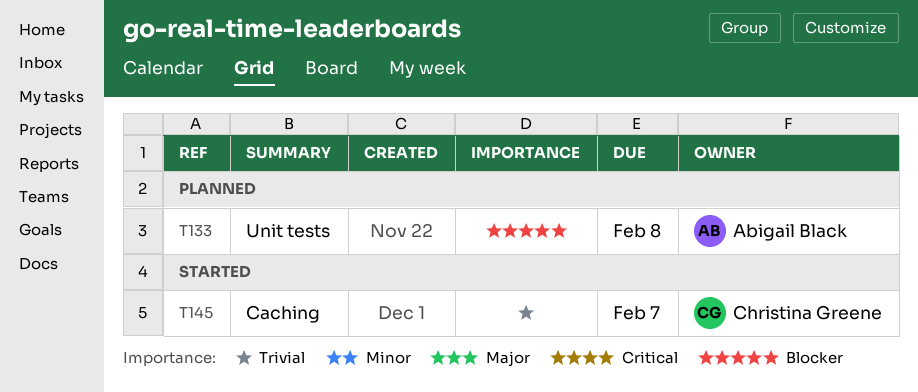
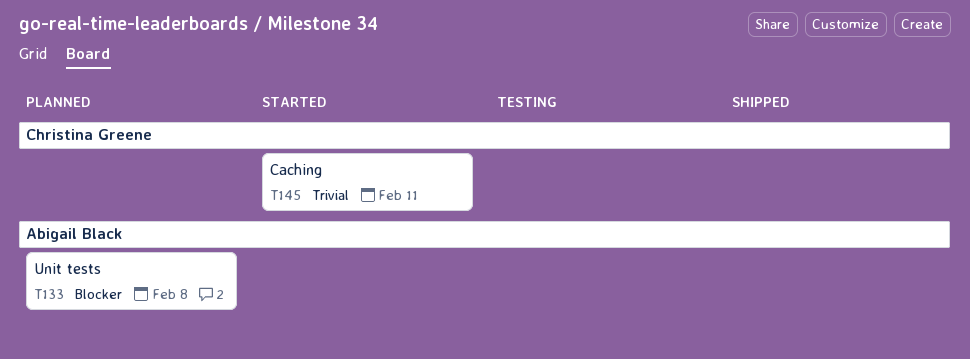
T145, due: Feb 7 -> Feb 11

